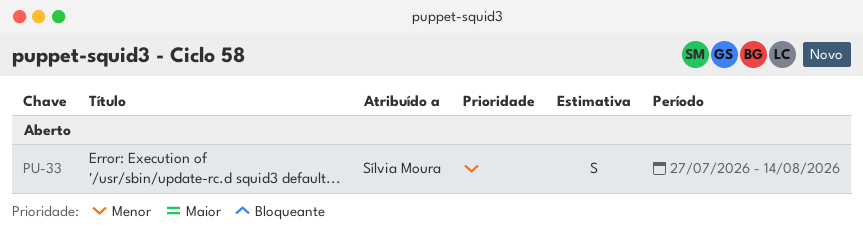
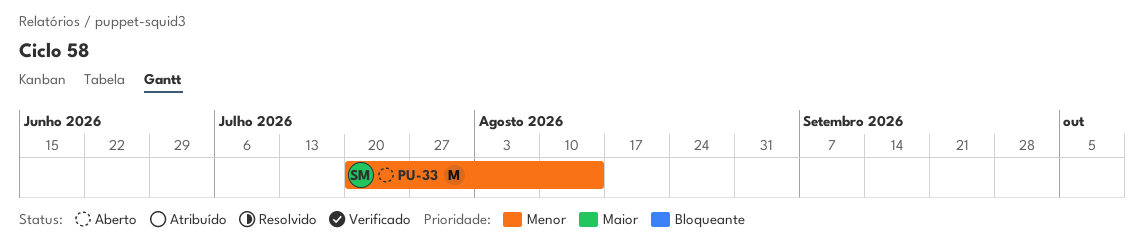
PU-33, estimate: S -> M
PU-33, start: Jul 27 -> Jul 20

